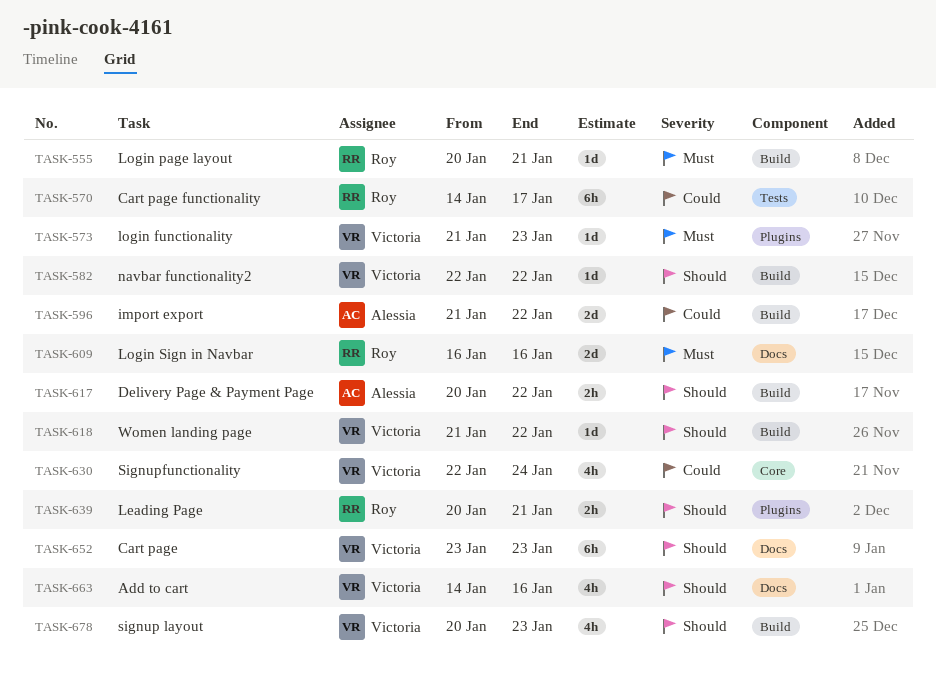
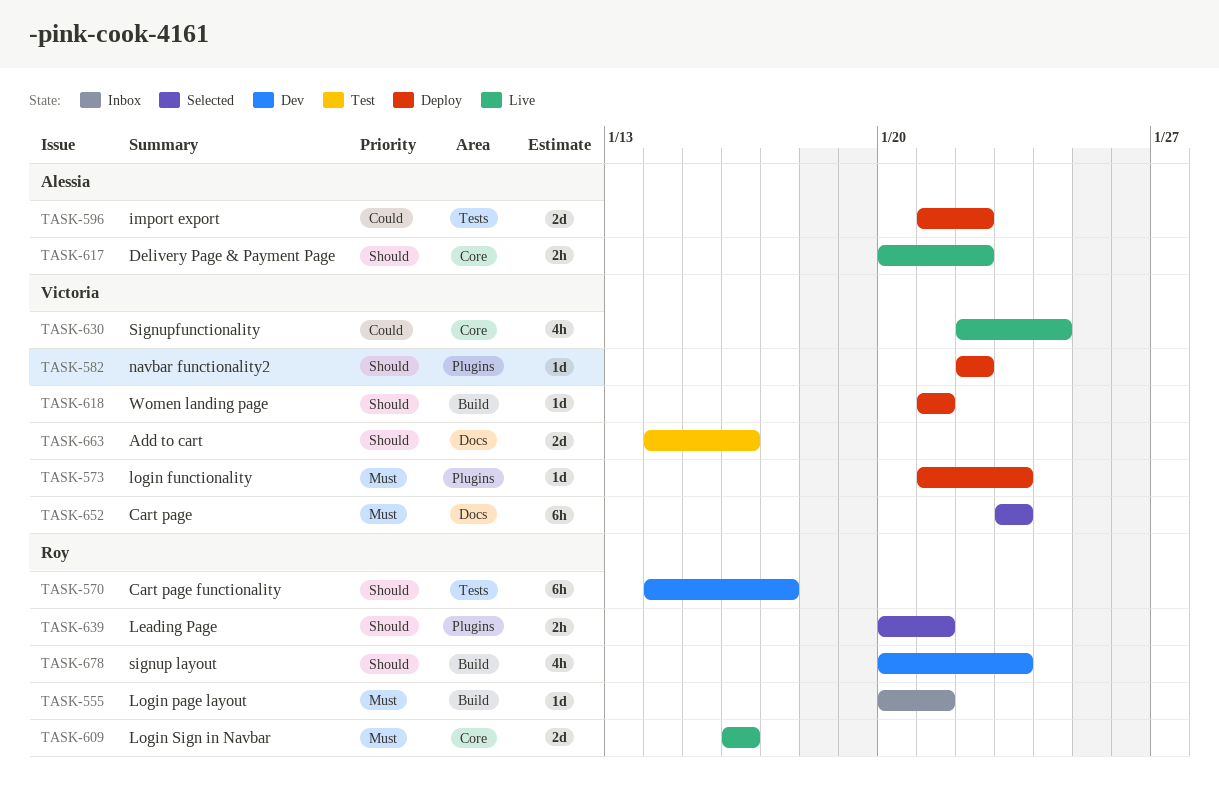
TASK-570, priority: Could -> Should
TASK-582, label: Build -> Plugins
TASK-596, label: Build -> Tests
TASK-609, label: Docs -> Core
TASK-617, label: Build -> Core
TASK-618, due: Jan 22 -> Jan 21
TASK-652, priority: Should -> Must
TASK-663, estimate: 4h -> 2d
TASK-678, owner: Victoria -> Roy

